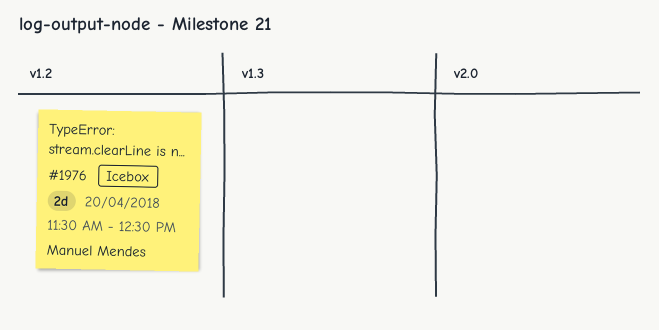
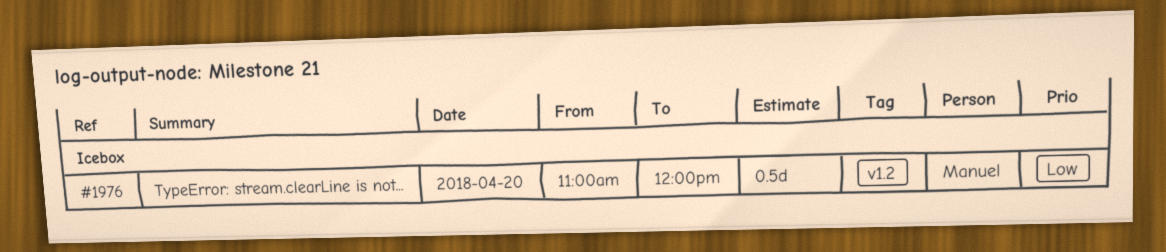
#1976, estimate: 2d -> 0.5d
#1976, begins: 11:30 -> 11:00
#1976, ends: 12:30 -> 12:00

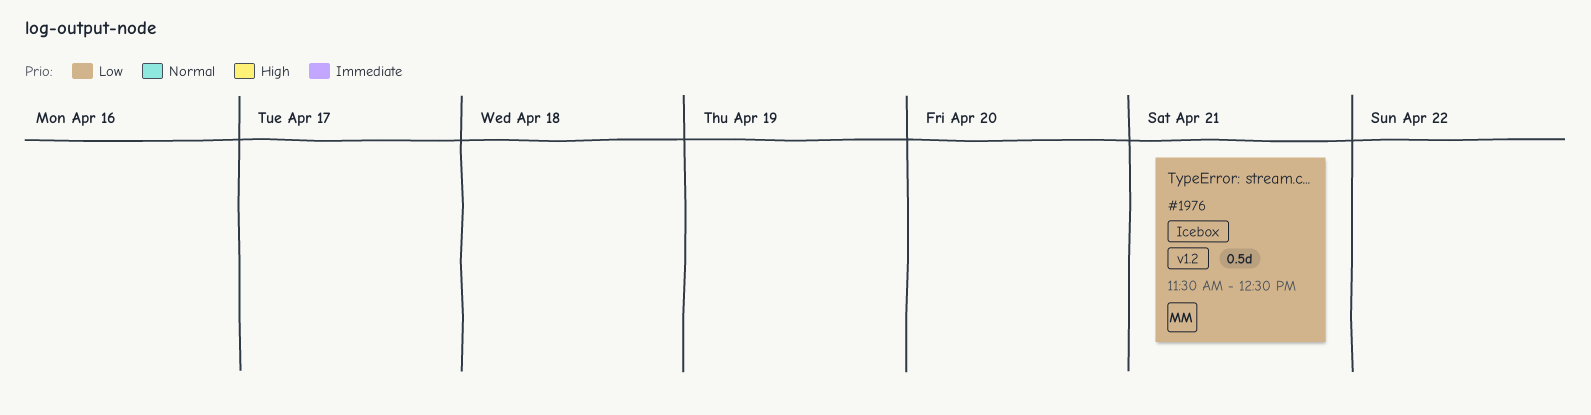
#1976, day: Apr 20 -> Apr 21
#1976, begins: 11:00 -> 11:30
#1976, ends: 12:00 -> 12:30

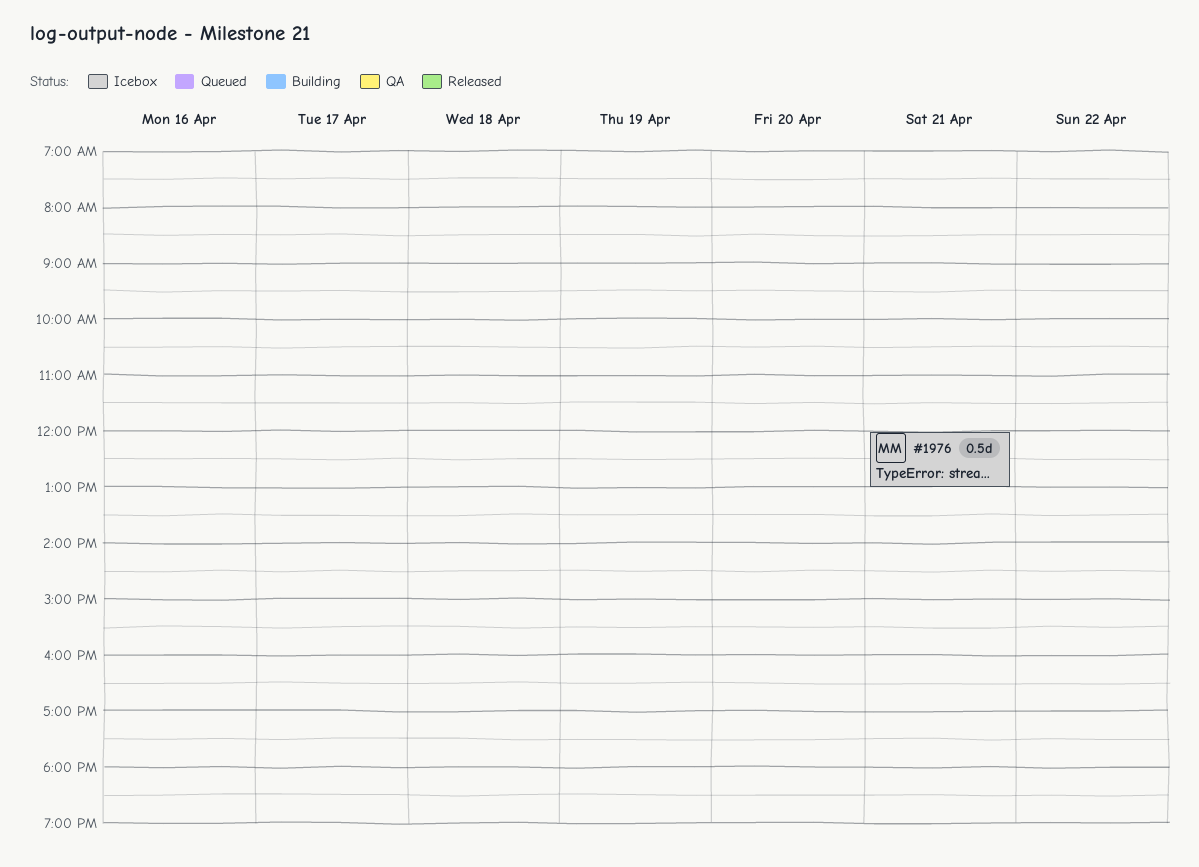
#1976, begins: 11:30 -> 12:00
#1976, ends: 12:30 -> 13:00

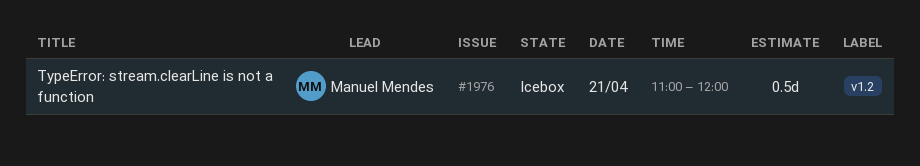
#1976, begins: 12:00 -> 11:00
#1976, ends: 13:00 -> 12:00

